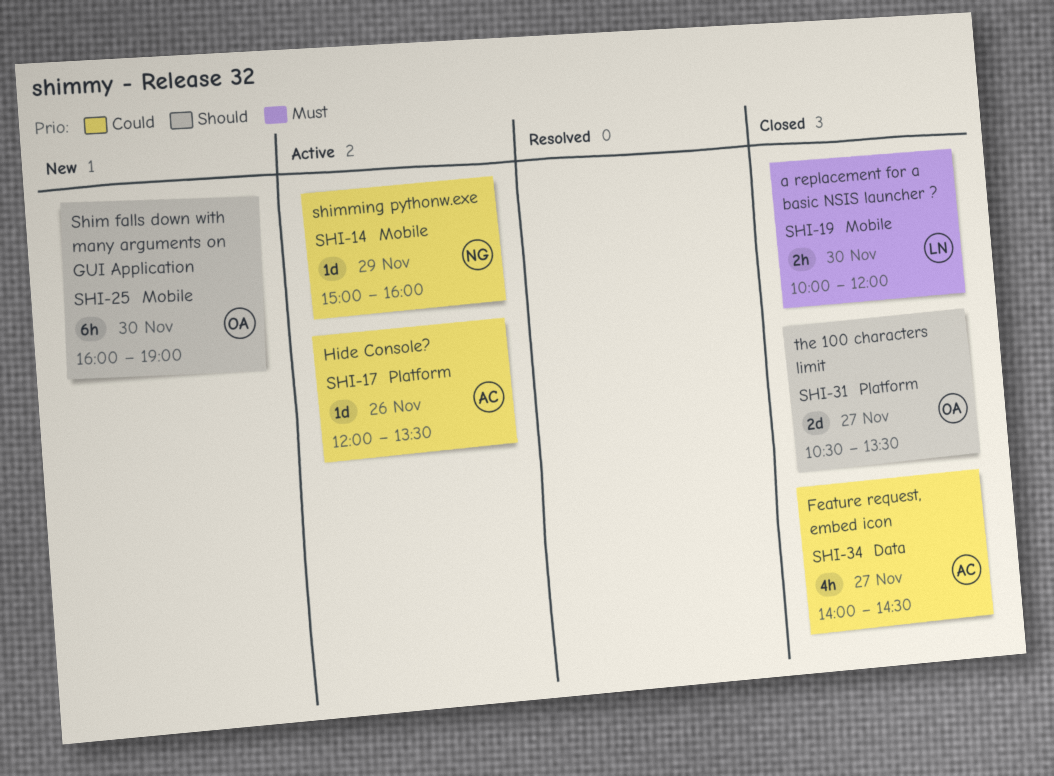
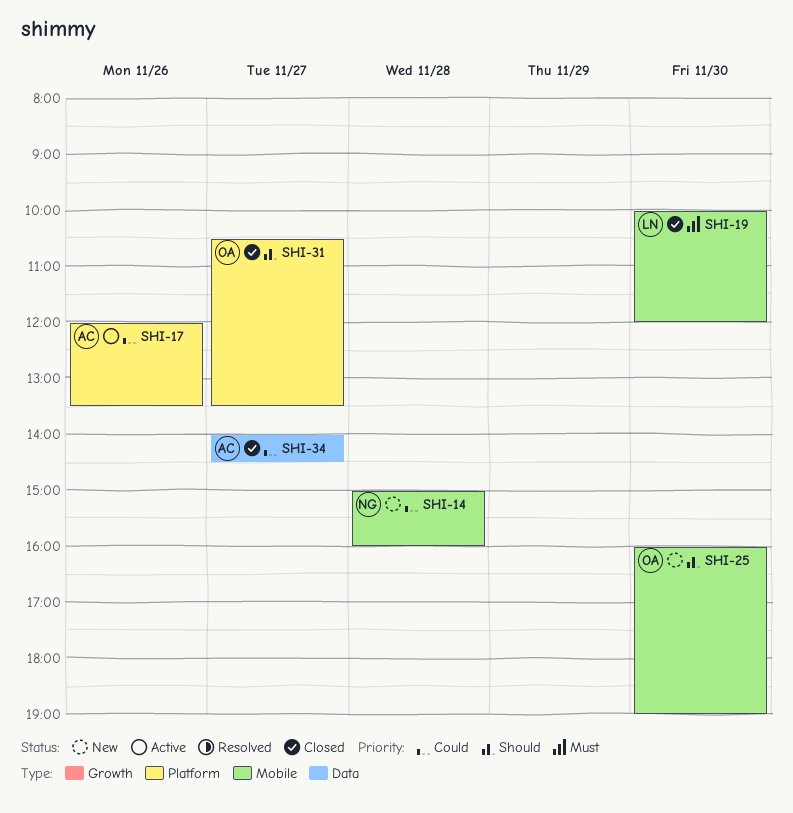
SHI-14, status: Active -> New
SHI-14, day: Nov 29 -> Nov 28

